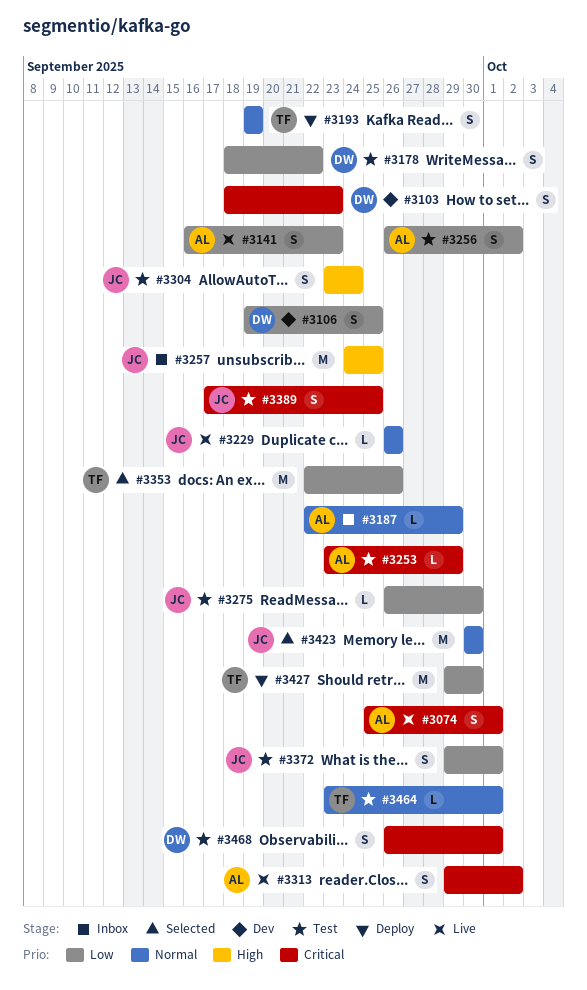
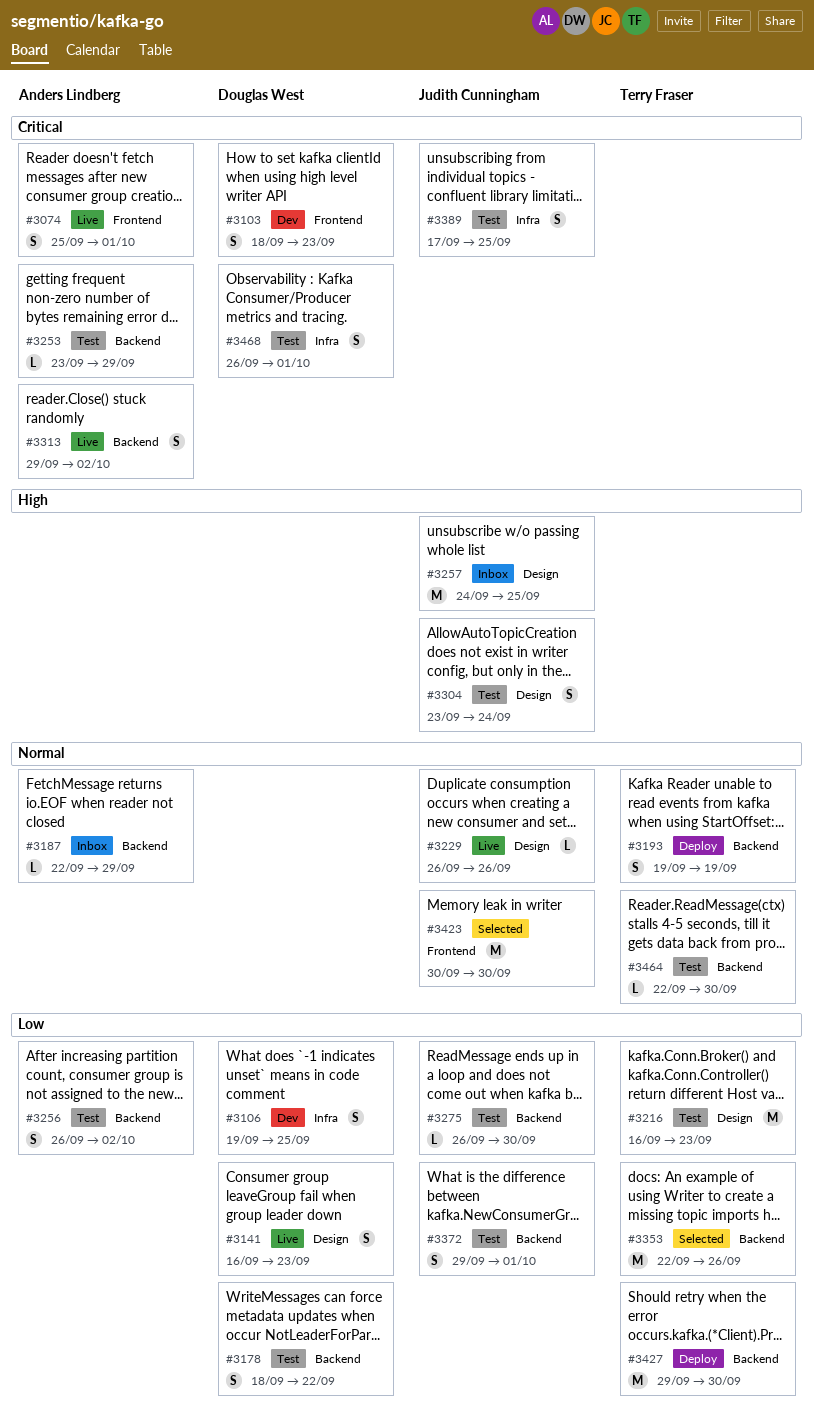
#3141, owner: Anders Lindberg -> Douglas West
#3216: none -> present
#3464, start: Sep 23 -> Sep 22
#3464, due: Oct 1 -> Sep 30

